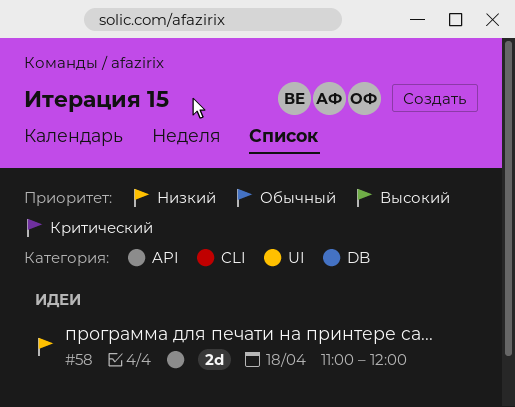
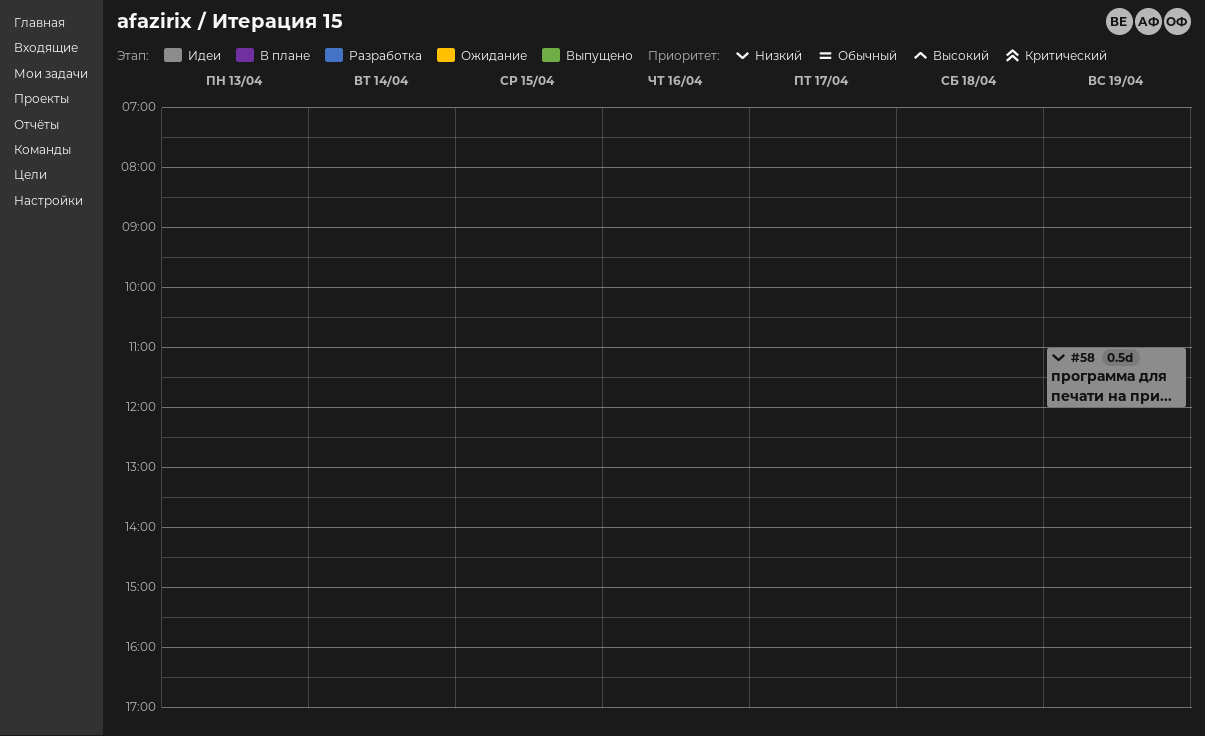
#58, estimate: 2d -> 0.5d
#58, day: Apr 18 -> Apr 19

